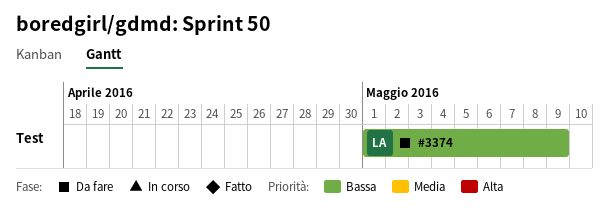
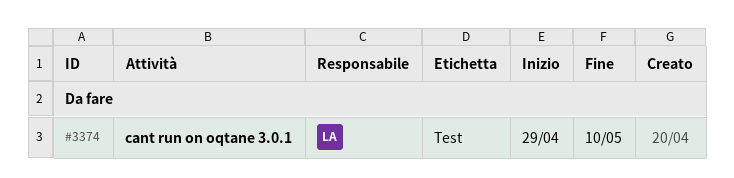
#3374, start: May 1 -> Apr 29
#3374, due: May 9 -> May 10

